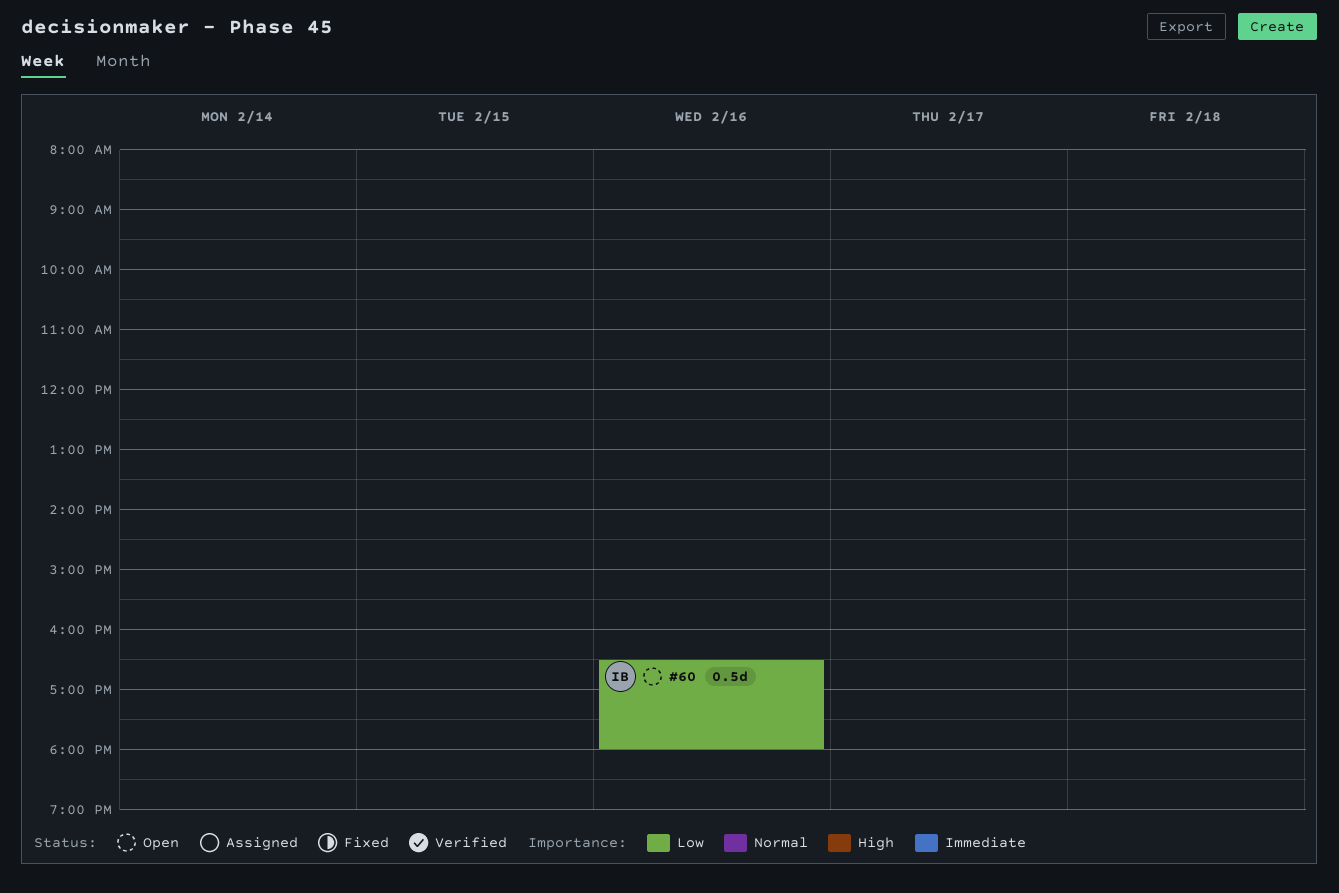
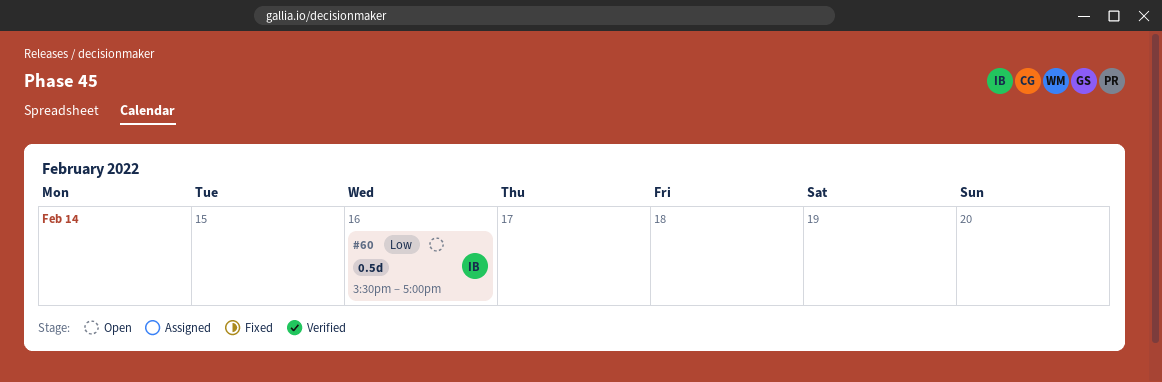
#60, begins: 16:30 -> 15:30
#60, ends: 18:00 -> 17:00

